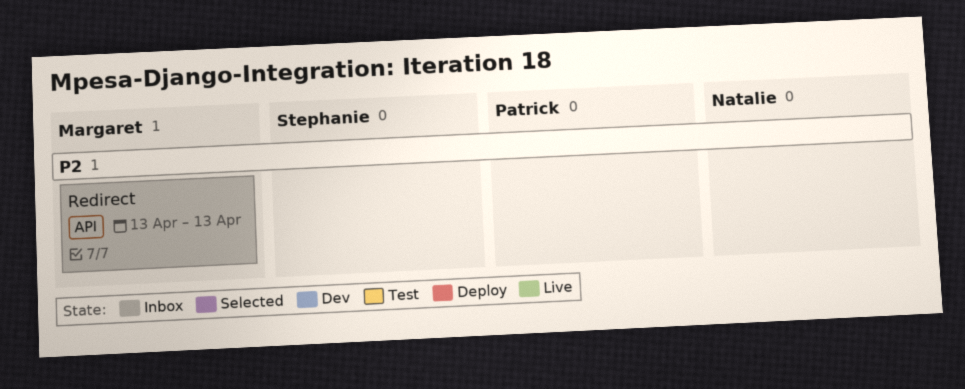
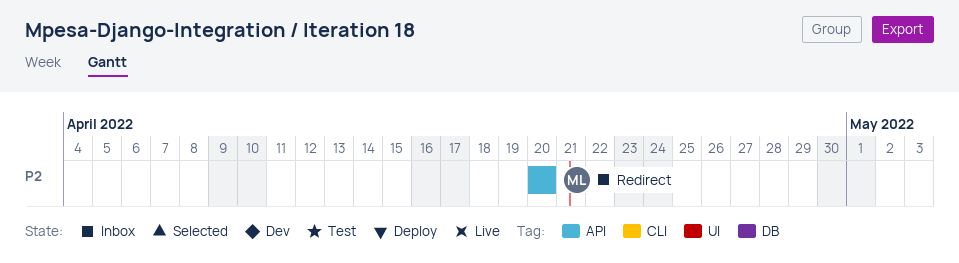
Redirect, start: Apr 13 -> Apr 20
Redirect, due: Apr 13 -> Apr 20

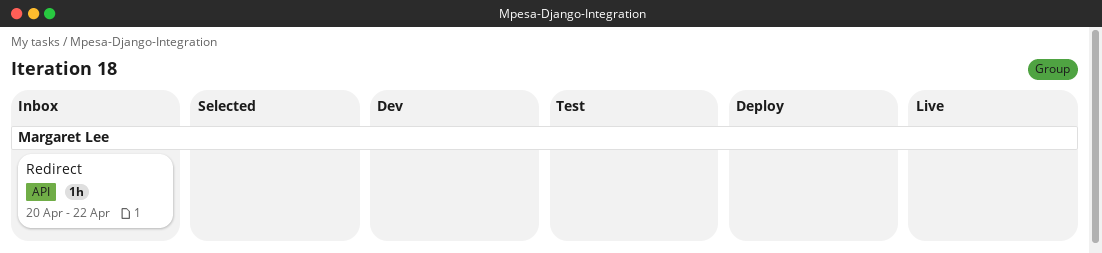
Redirect, due: Apr 20 -> Apr 22

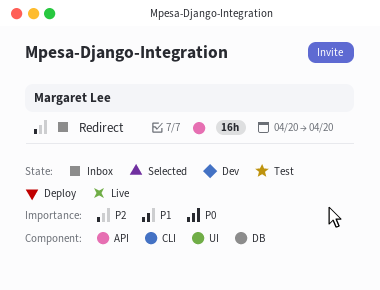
Redirect, estimate: 1h -> 16h
Redirect, due: Apr 22 -> Apr 20

